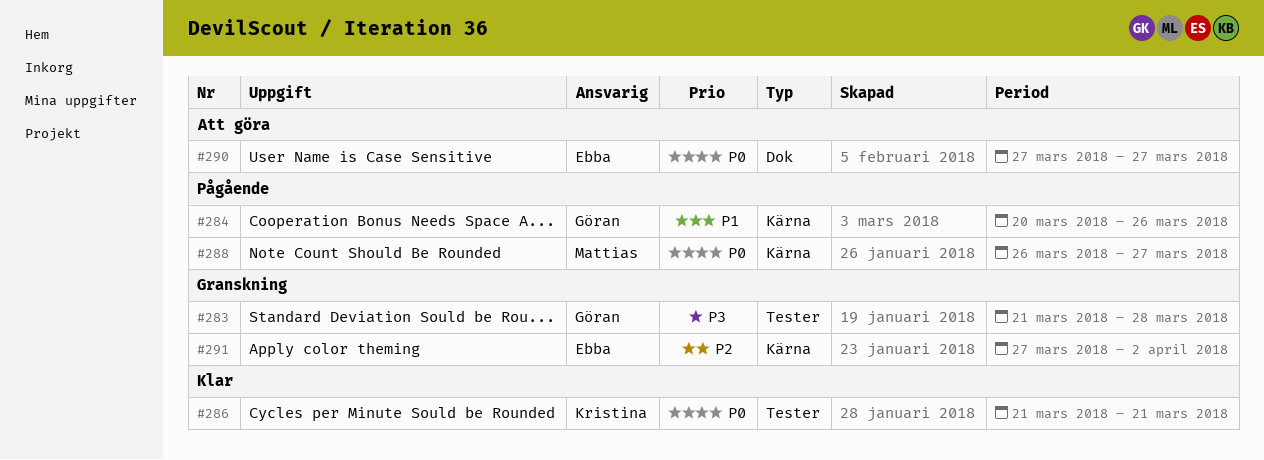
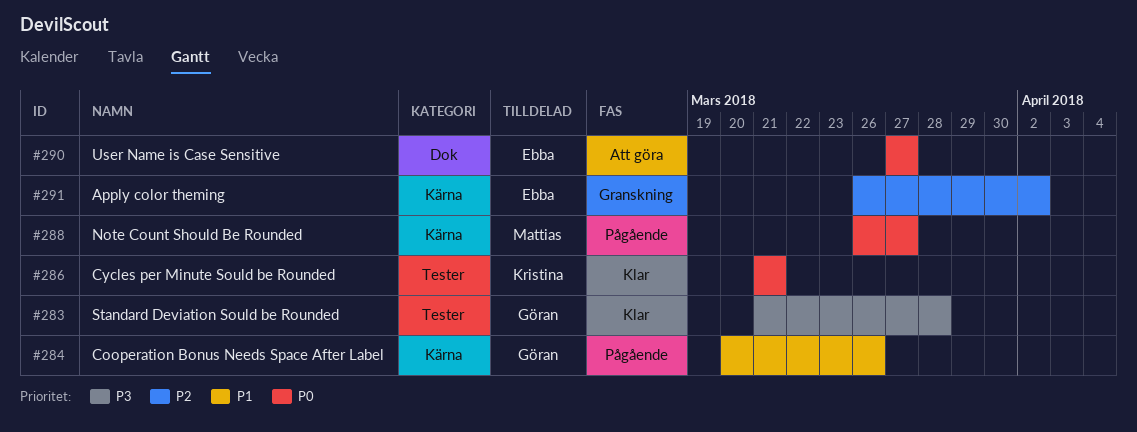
#283, status: Granskning -> Klar
#291, start: Mar 27 -> Mar 26

